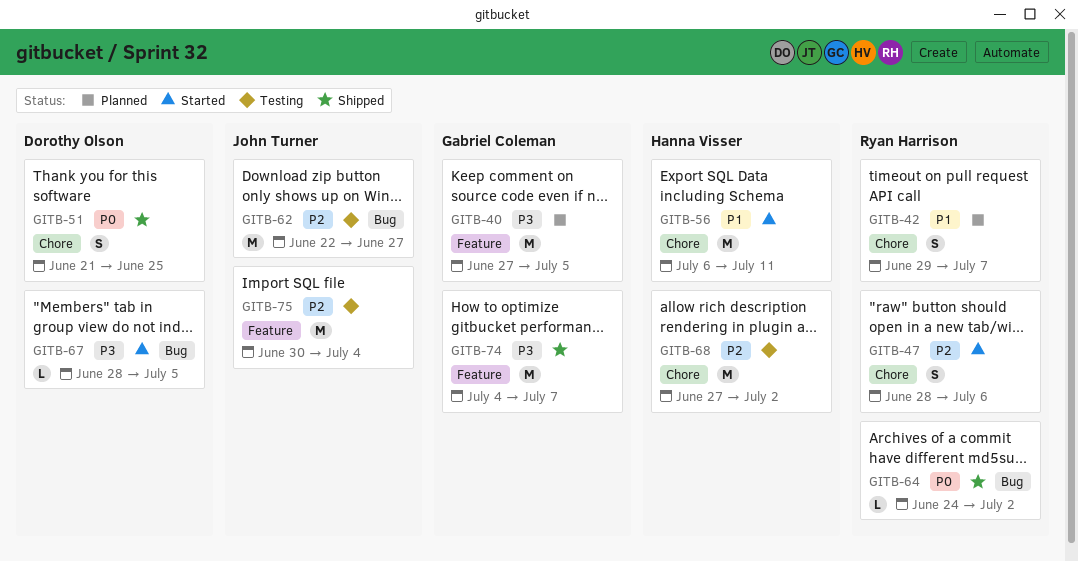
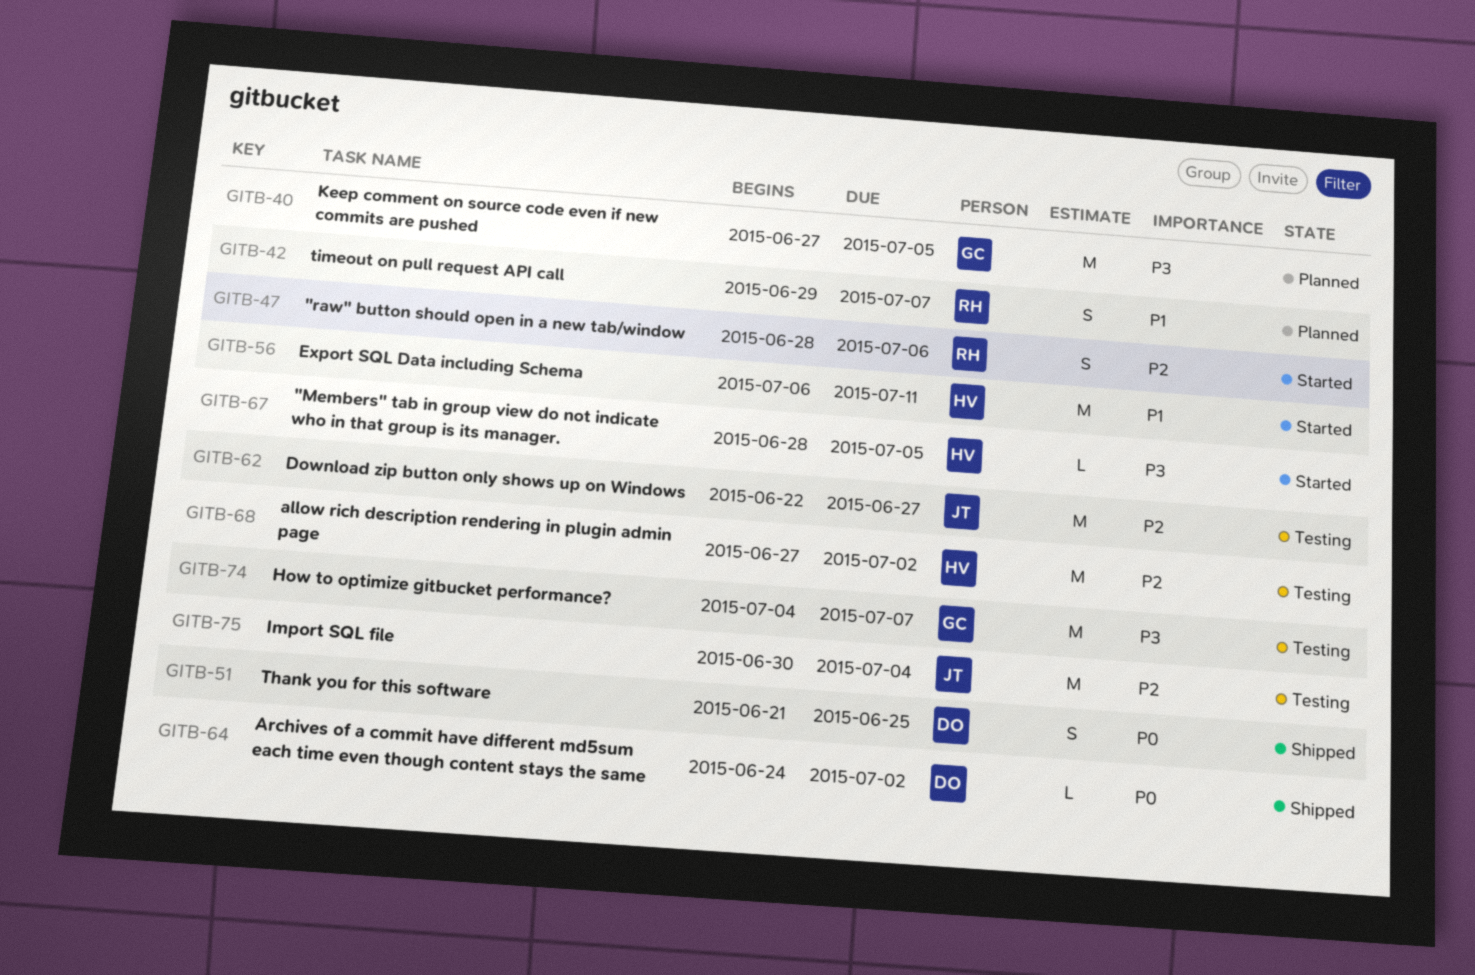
GITB-64, owner: Ryan Harrison -> Dorothy Olson
GITB-67, owner: Dorothy Olson -> Hanna Visser
GITB-74, status: Shipped -> Testing

